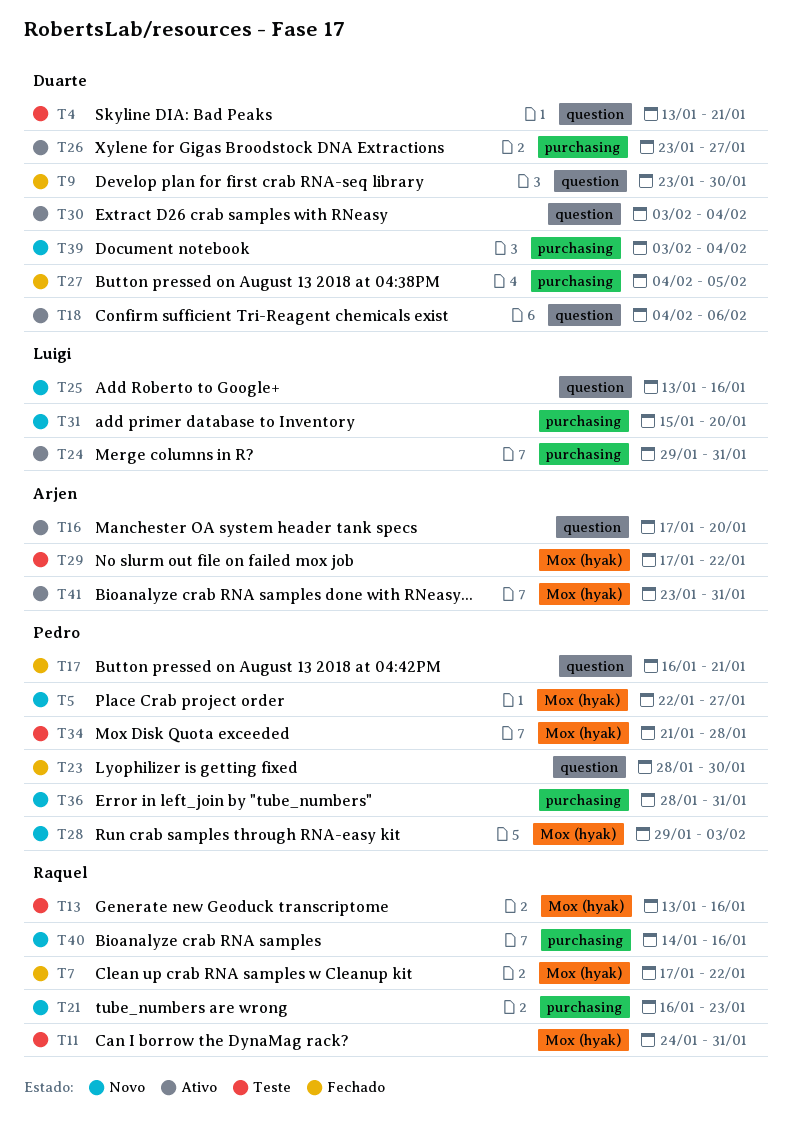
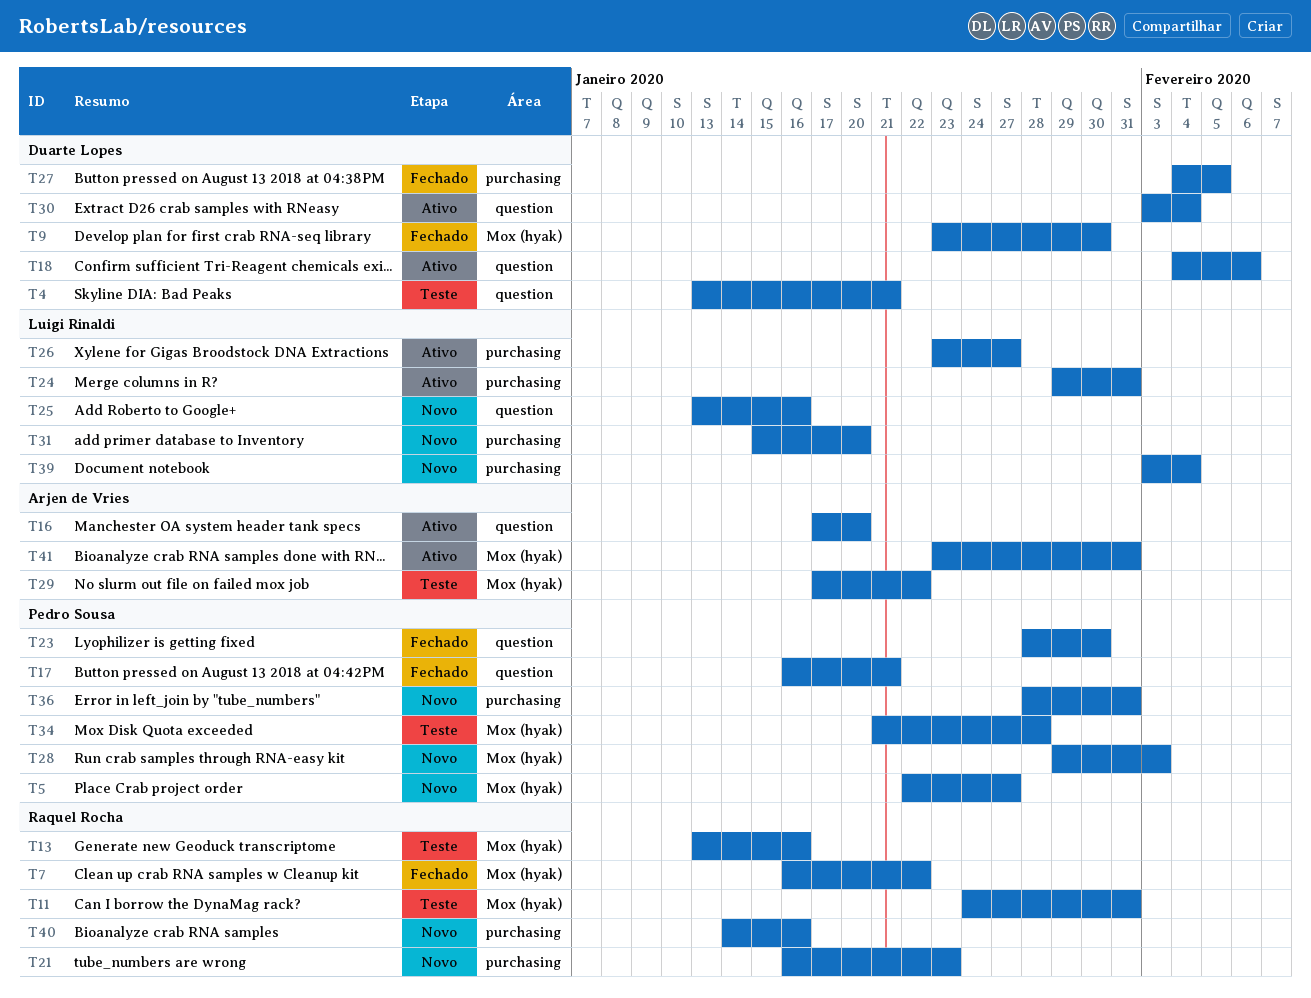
T7, start: Jan 17 -> Jan 16
T9, label: question -> Mox (hyak)
T26, owner: Duarte Lopes -> Luigi Rinaldi
T39, owner: Duarte Lopes -> Luigi Rinaldi

